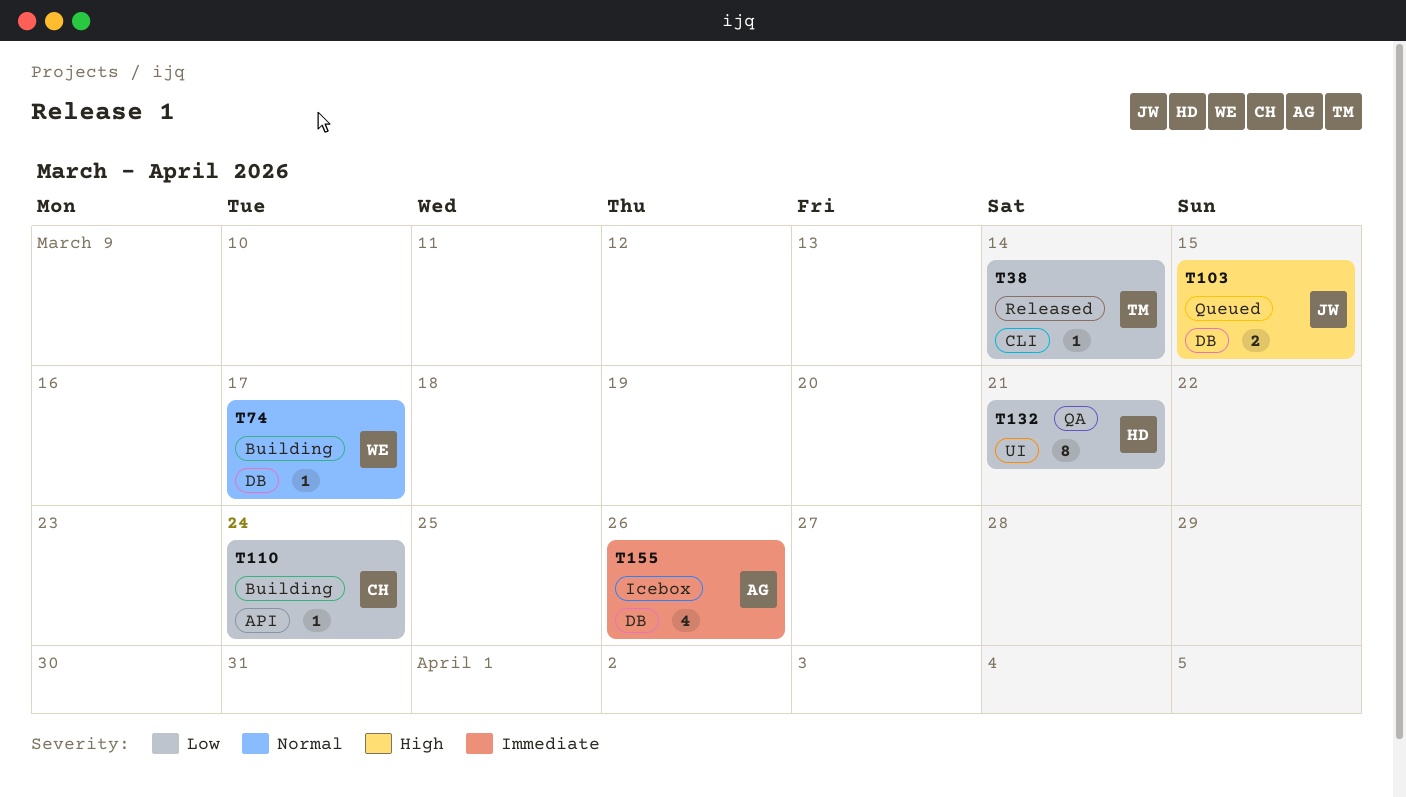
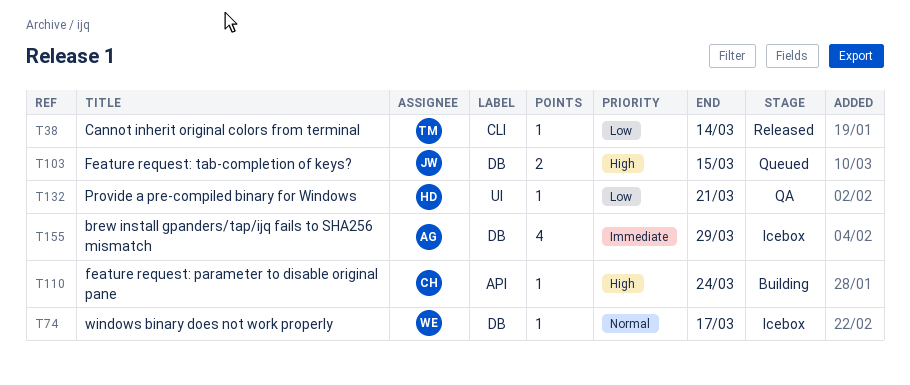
T74, status: Building -> Icebox
T110, priority: Low -> High
T132, estimate: 8 -> 1
T155, due: Mar 26 -> Mar 29

